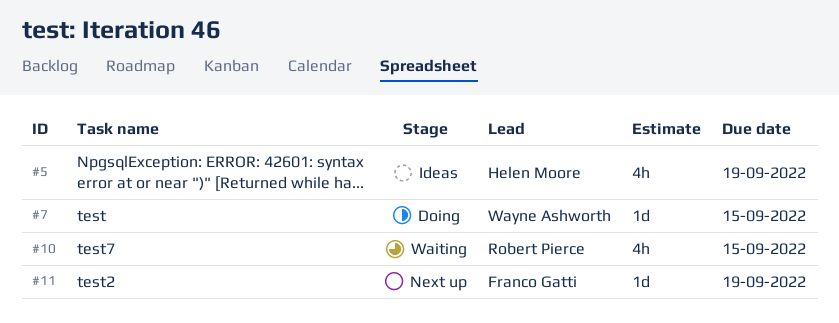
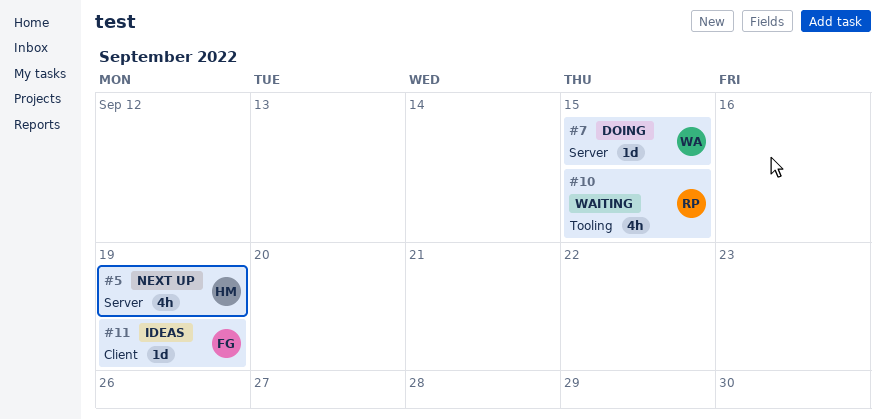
#5, status: Ideas -> Next up
#11, status: Next up -> Ideas

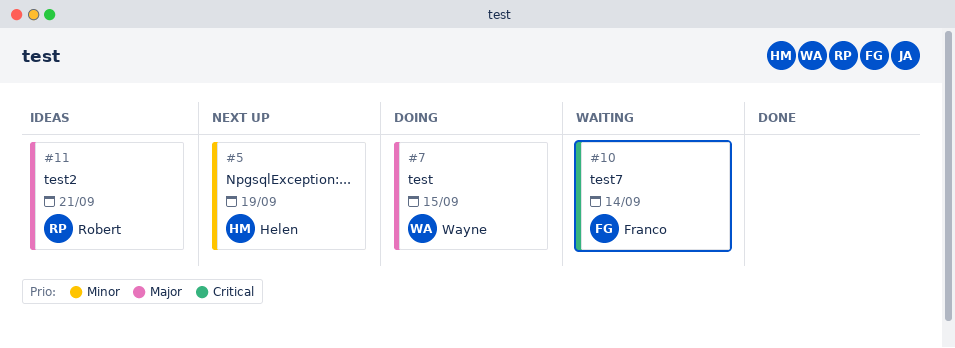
#10, owner: Robert -> Franco
#10, due: Sep 15 -> Sep 14
#11, owner: Franco -> Robert
#11, due: Sep 19 -> Sep 21

